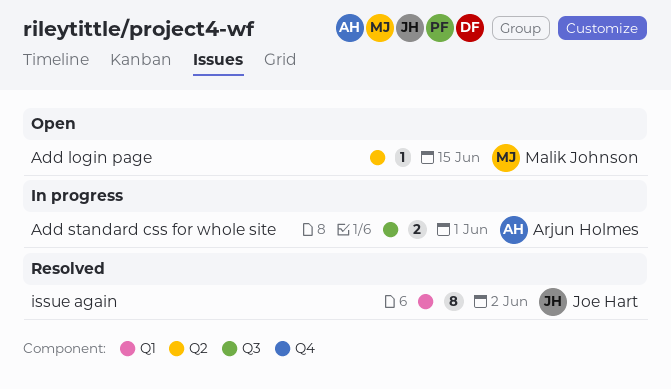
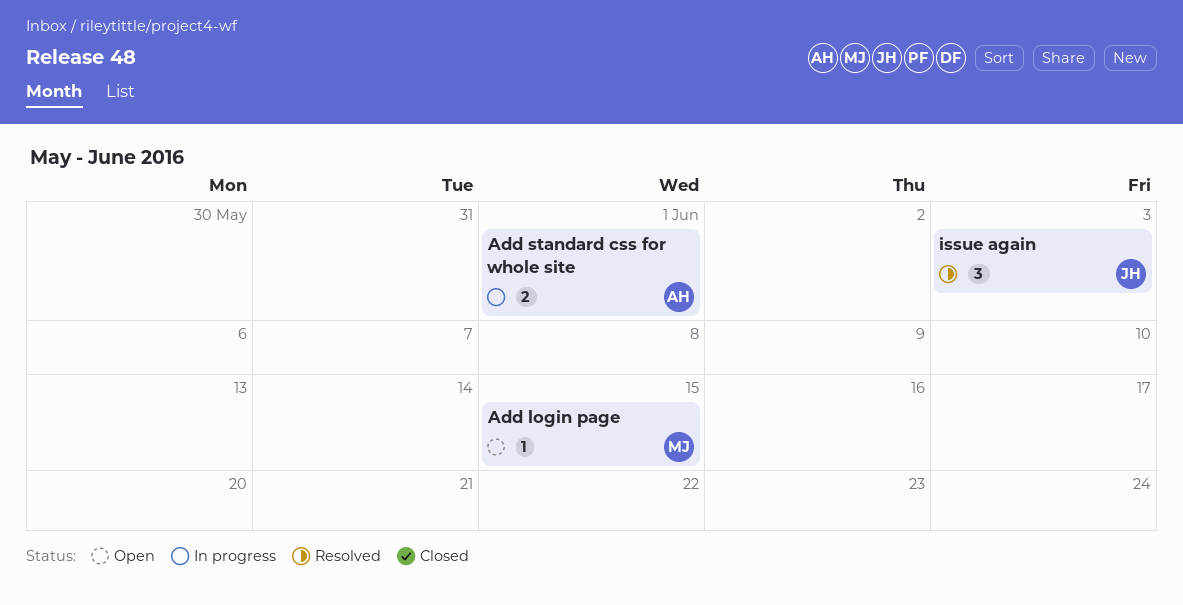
issue again, estimate: 8 -> 3
issue again, due: Jun 2 -> Jun 3

